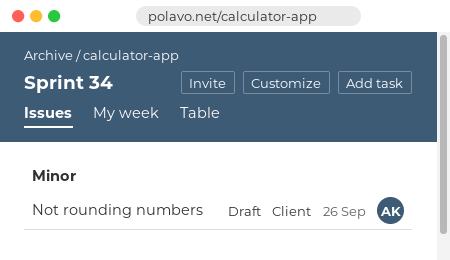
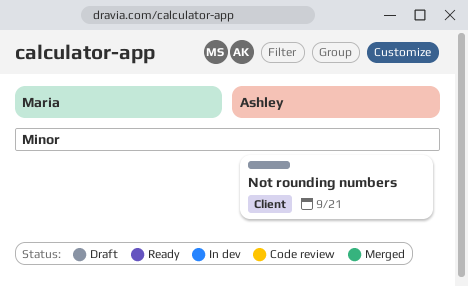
Not rounding numbers, due: Sep 26 -> Sep 21

